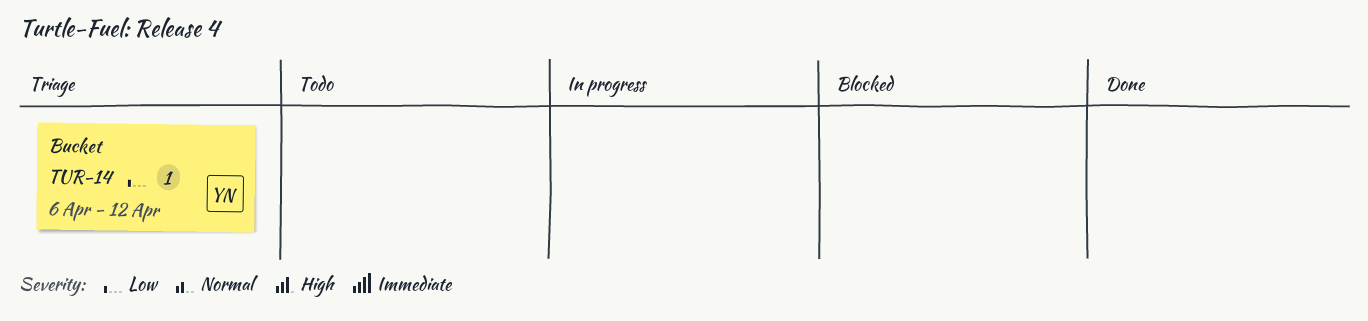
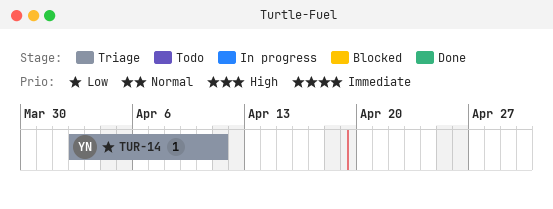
TUR-14, start: Apr 6 -> Apr 2
TUR-14, due: Apr 12 -> Apr 11

